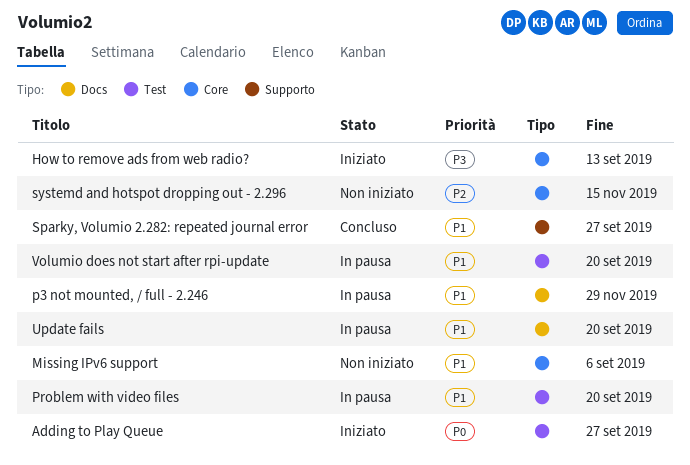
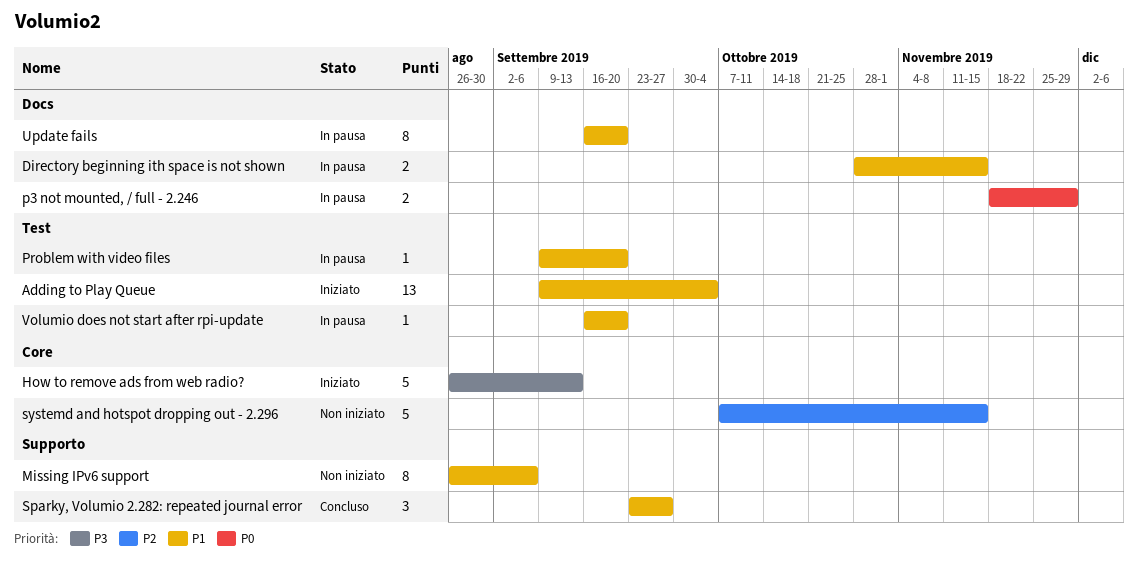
Adding to Play Queue, priority: P0 -> P1
Adding to Play Queue, due: Sep 27 -> Oct 4
Directory beginning ith space is not shown: none -> present
Missing IPv6 support, label: Core -> Supporto
p3 not mounted, / full - 2.246, priority: P1 -> P0

